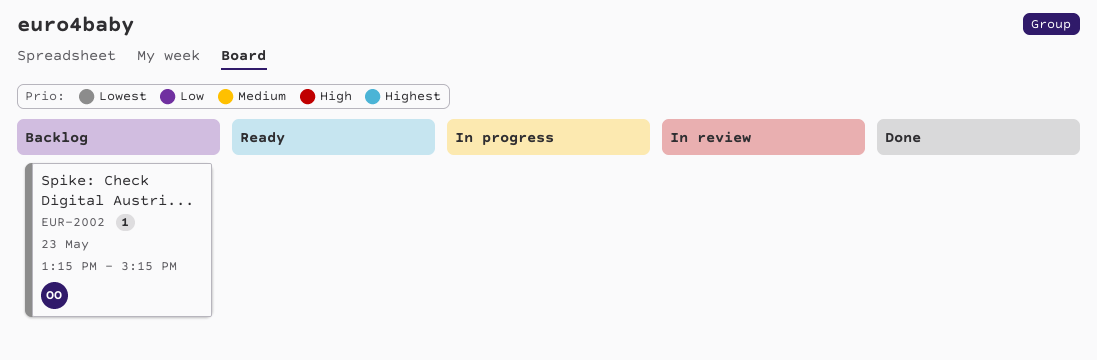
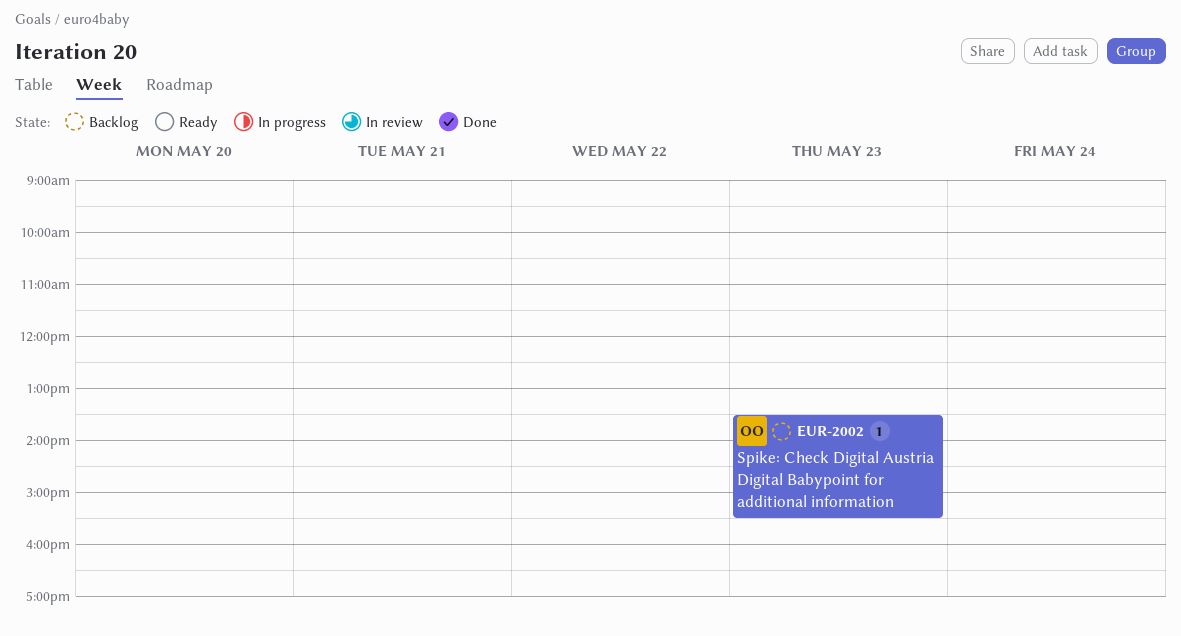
EUR-2002, begins: 13:15 -> 13:30
EUR-2002, ends: 15:15 -> 15:30

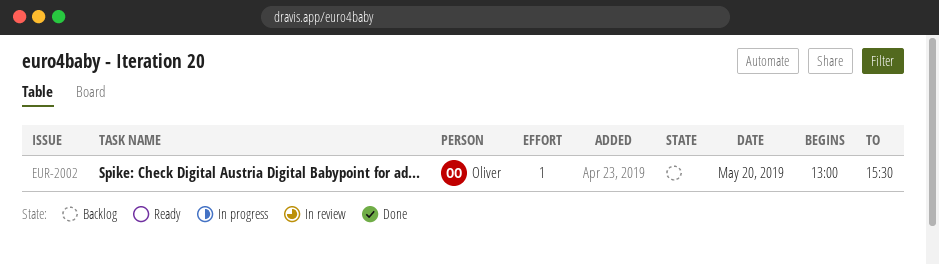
EUR-2002, day: May 23 -> May 20
EUR-2002, begins: 13:30 -> 13:00

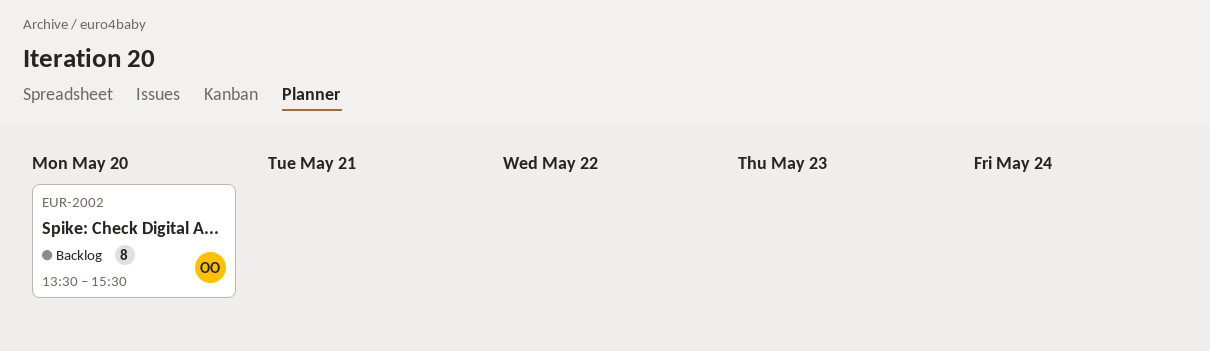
EUR-2002, estimate: 1 -> 8
EUR-2002, begins: 13:00 -> 13:30

